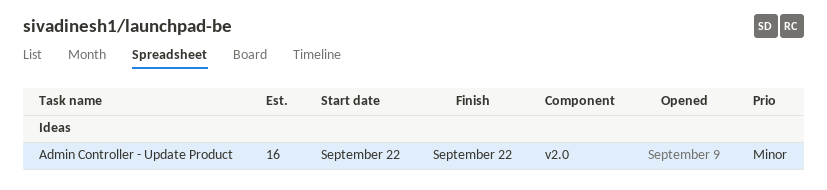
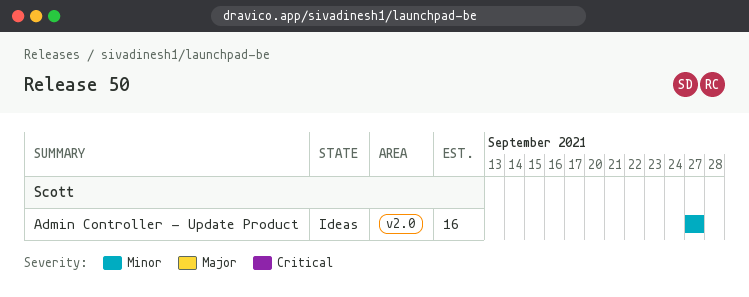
Admin Controller - Update Product, start: Sep 22 -> Sep 27
Admin Controller - Update Product, due: Sep 22 -> Sep 27

